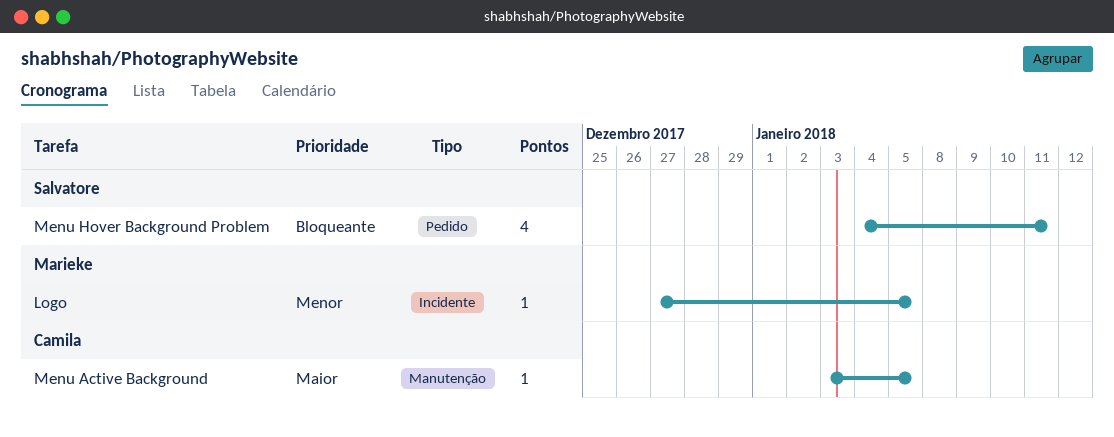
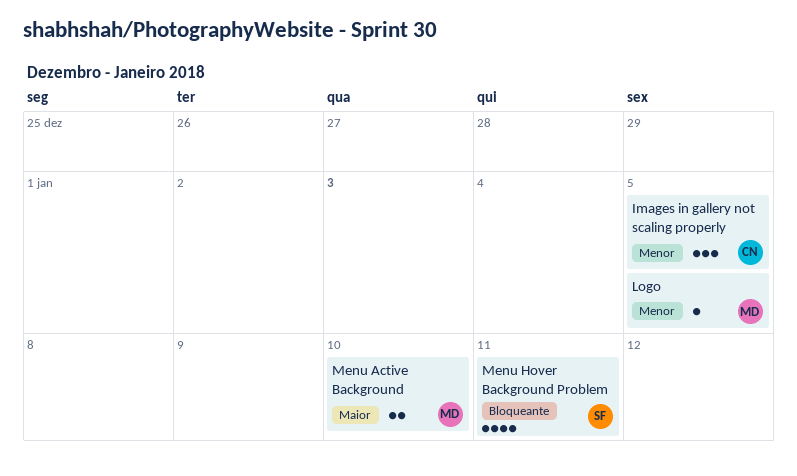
Images in gallery not scaling properly: none -> present
Menu Active Background, owner: Camila -> Marieke
Menu Active Background, estimate: 1 -> 2
Menu Active Background, due: Jan 5 -> Jan 10

